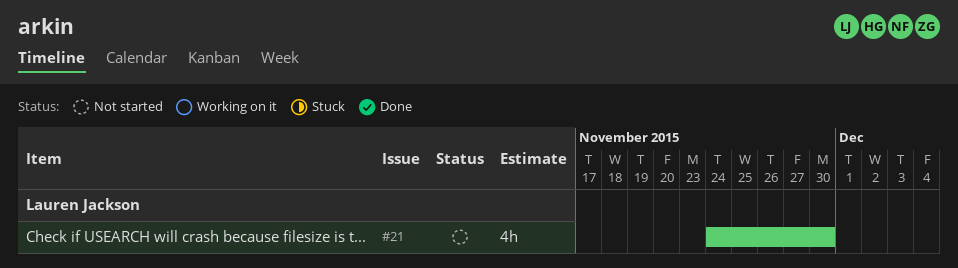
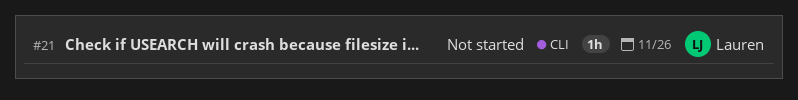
#21, estimate: 4h -> 1h
#21, due: Nov 30 -> Nov 26

